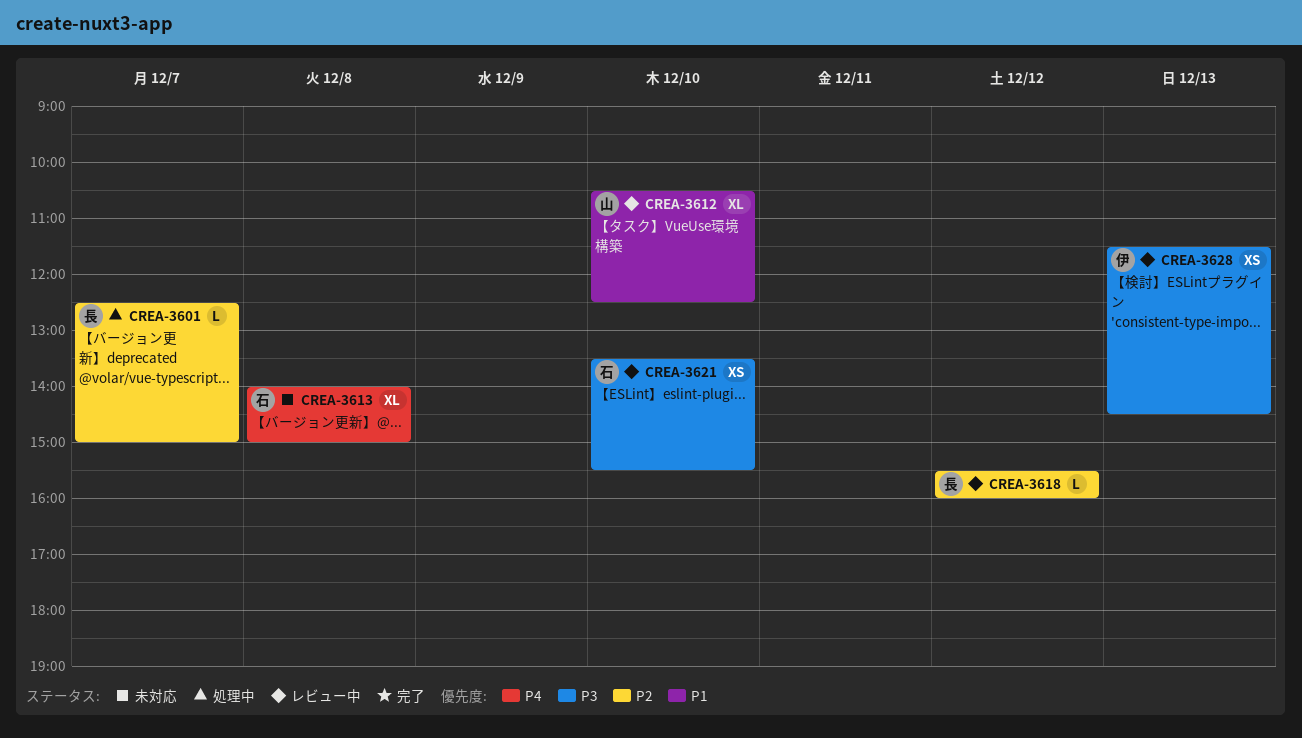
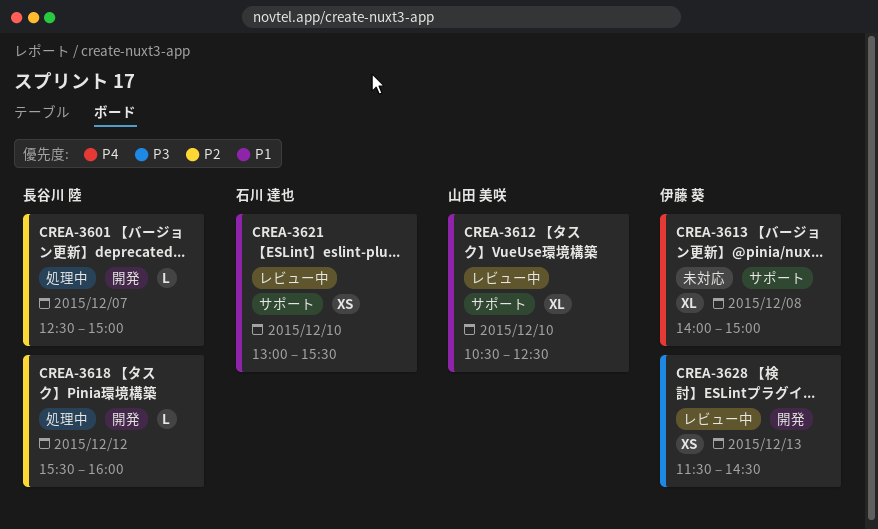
CREA-3613, owner: 石川 達也 -> 伊藤 葵
CREA-3618, status: レビュー中 -> 処理中
CREA-3621, priority: P3 -> P1
CREA-3621, begins: 13:30 -> 13:00

